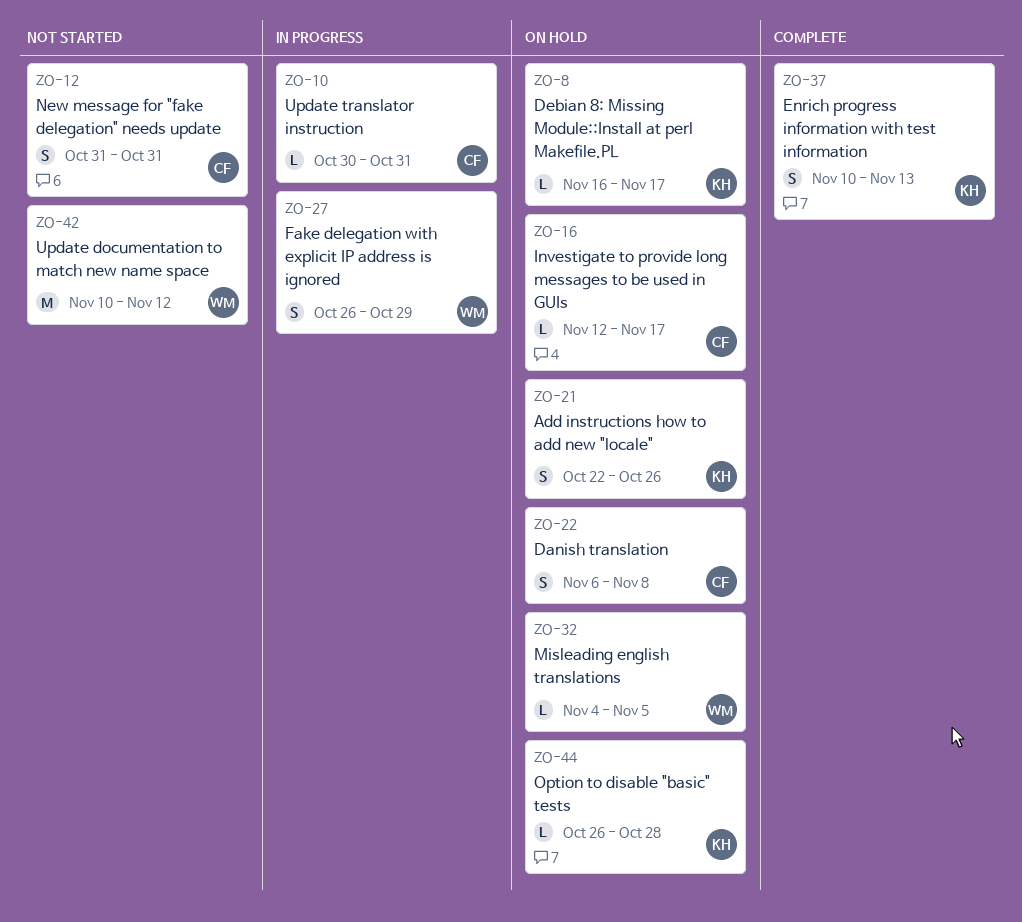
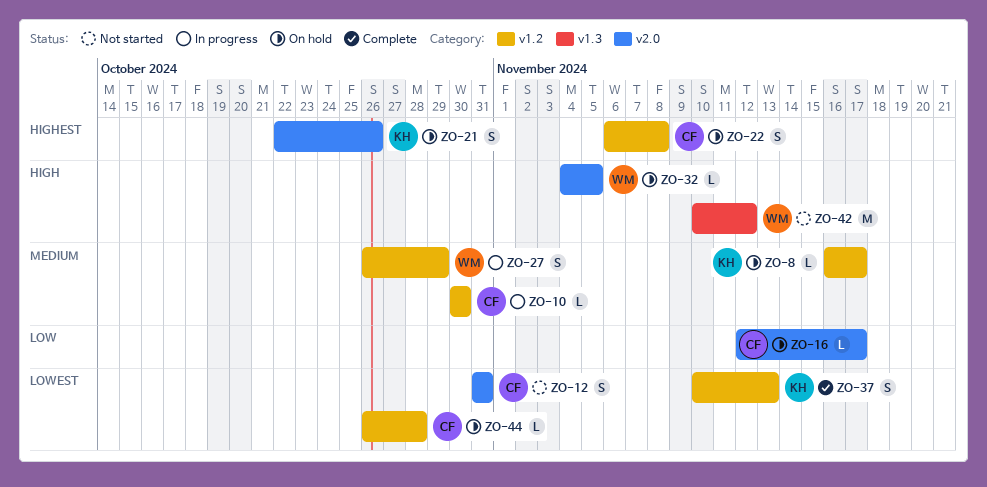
ZO-10, due: Oct 31 -> Oct 30
ZO-44, owner: KH -> CF

